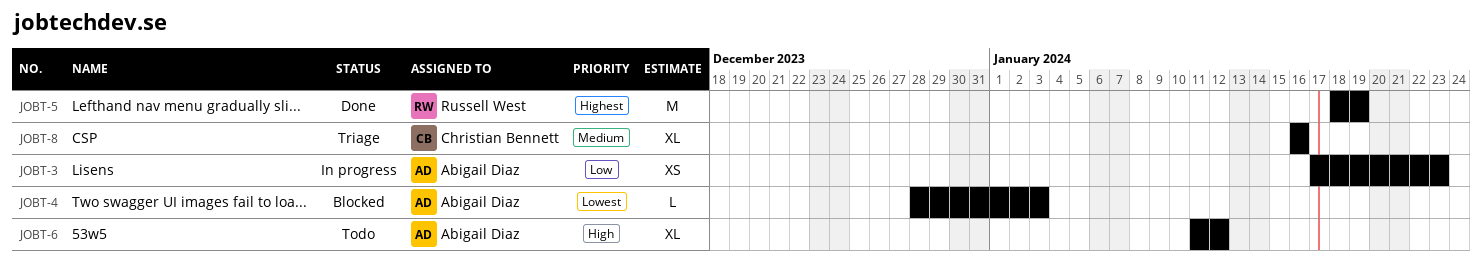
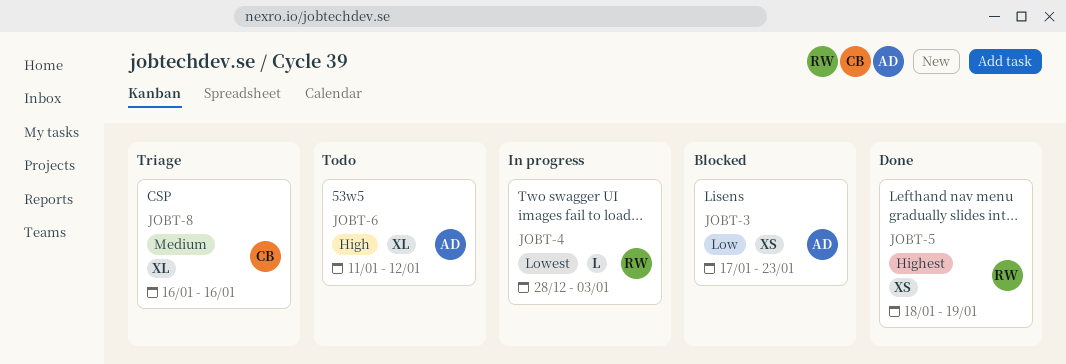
JOBT-3, status: In progress -> Blocked
JOBT-4, status: Blocked -> In progress
JOBT-4, owner: Abigail Diaz -> Russell West
JOBT-5, estimate: M -> XS

